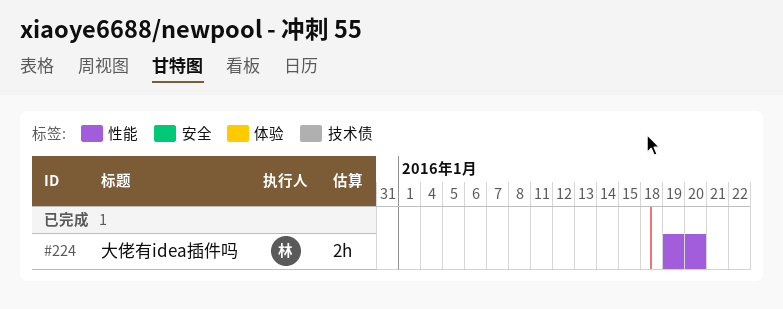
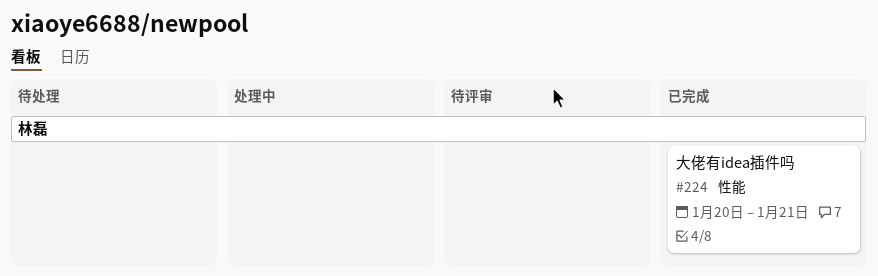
#224, start: Jan 19 -> Jan 20
#224, due: Jan 20 -> Jan 21

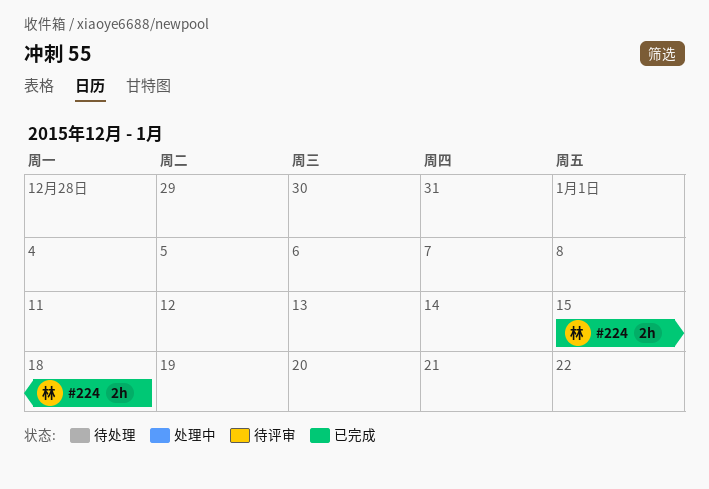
#224, start: Jan 20 -> Jan 15
#224, due: Jan 21 -> Jan 18

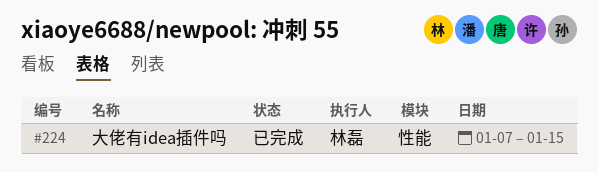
#224, start: Jan 15 -> Jan 7
#224, due: Jan 18 -> Jan 15

